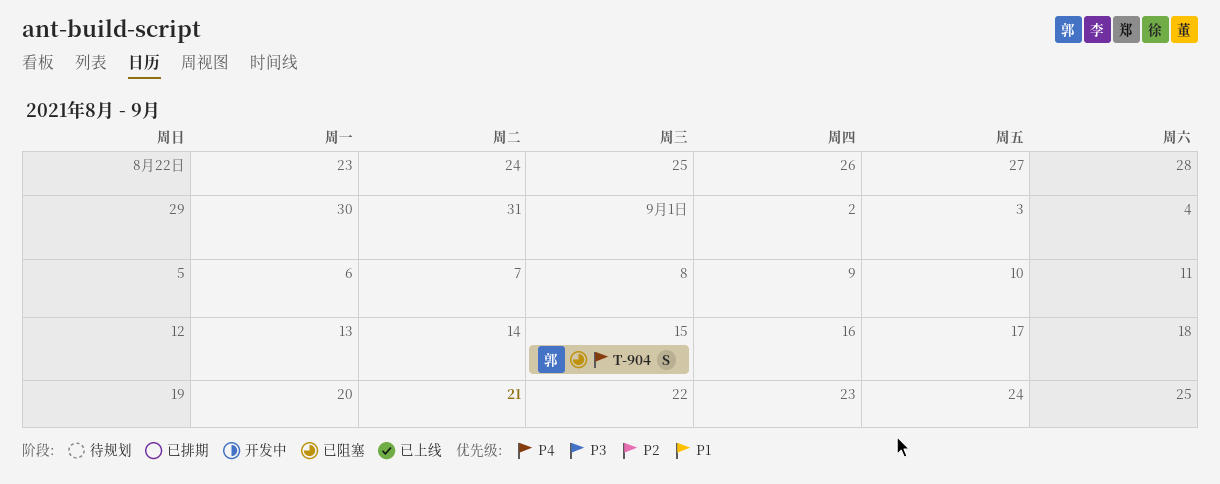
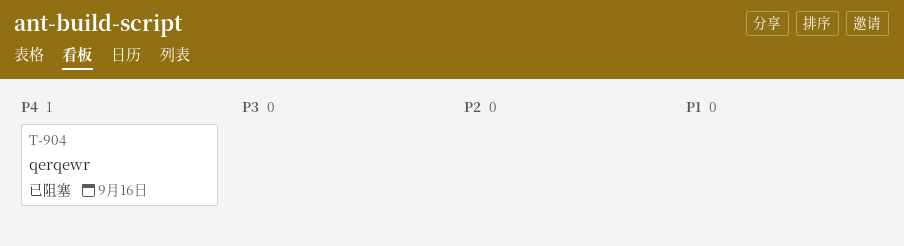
T-904, due: Sep 15 -> Sep 16

